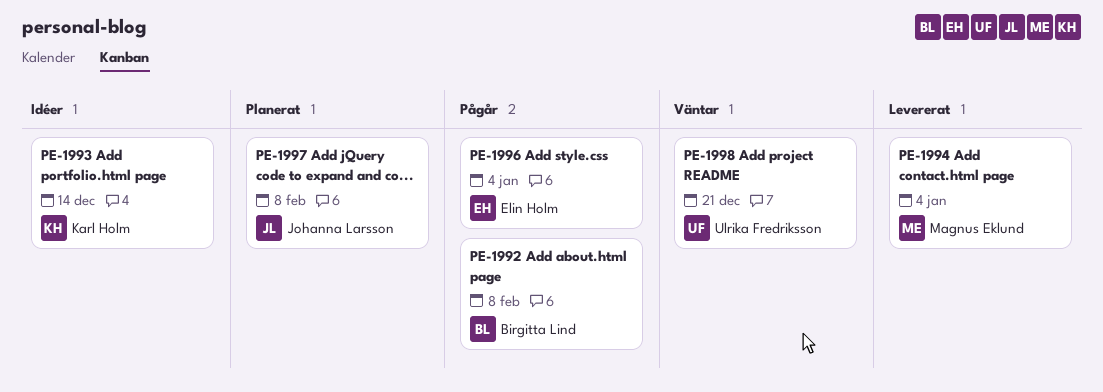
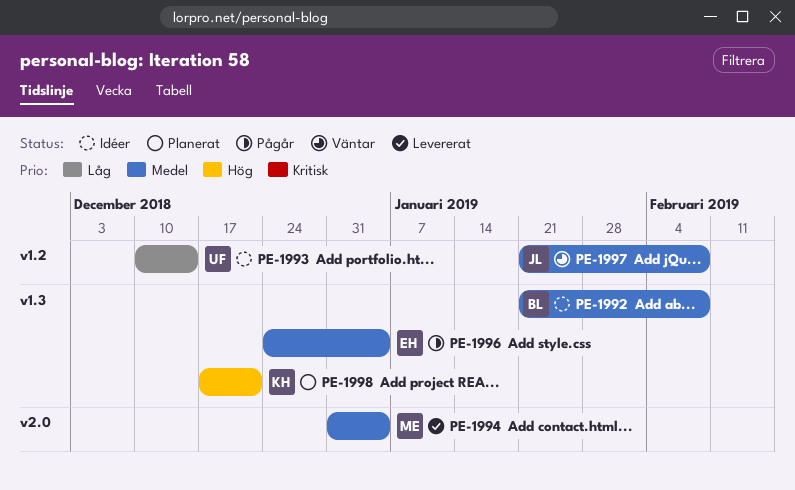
PE-1992, status: Pågår -> Idéer
PE-1993, owner: Karl Holm -> Ulrika Fredriksson
PE-1997, status: Planerat -> Väntar
PE-1998, status: Väntar -> Planerat
PE-1998, owner: Ulrika Fredriksson -> Karl Holm

